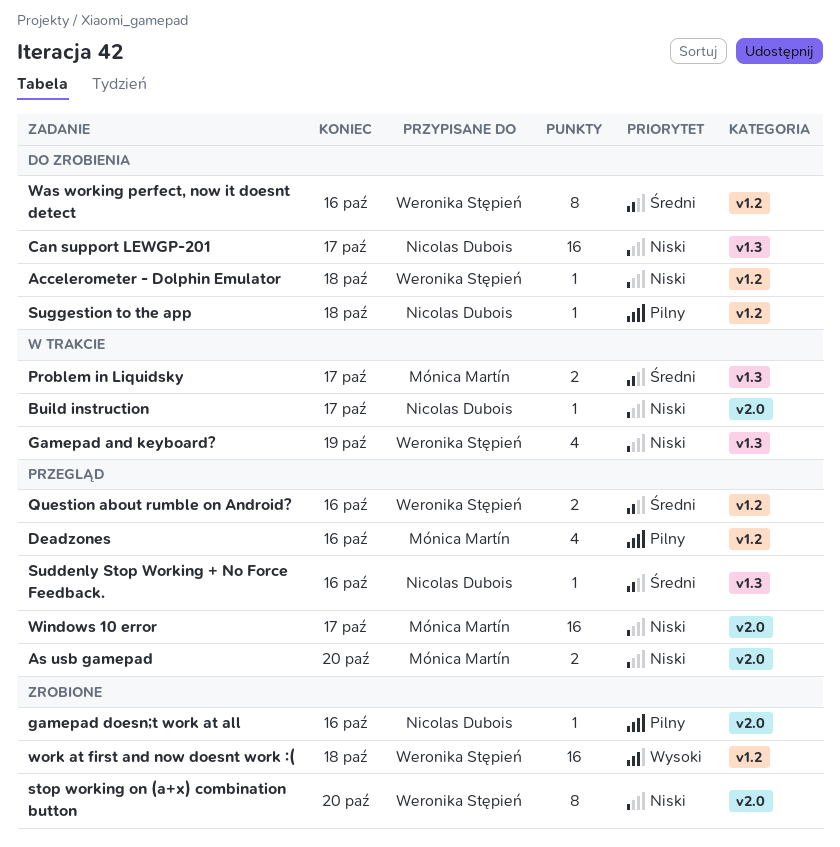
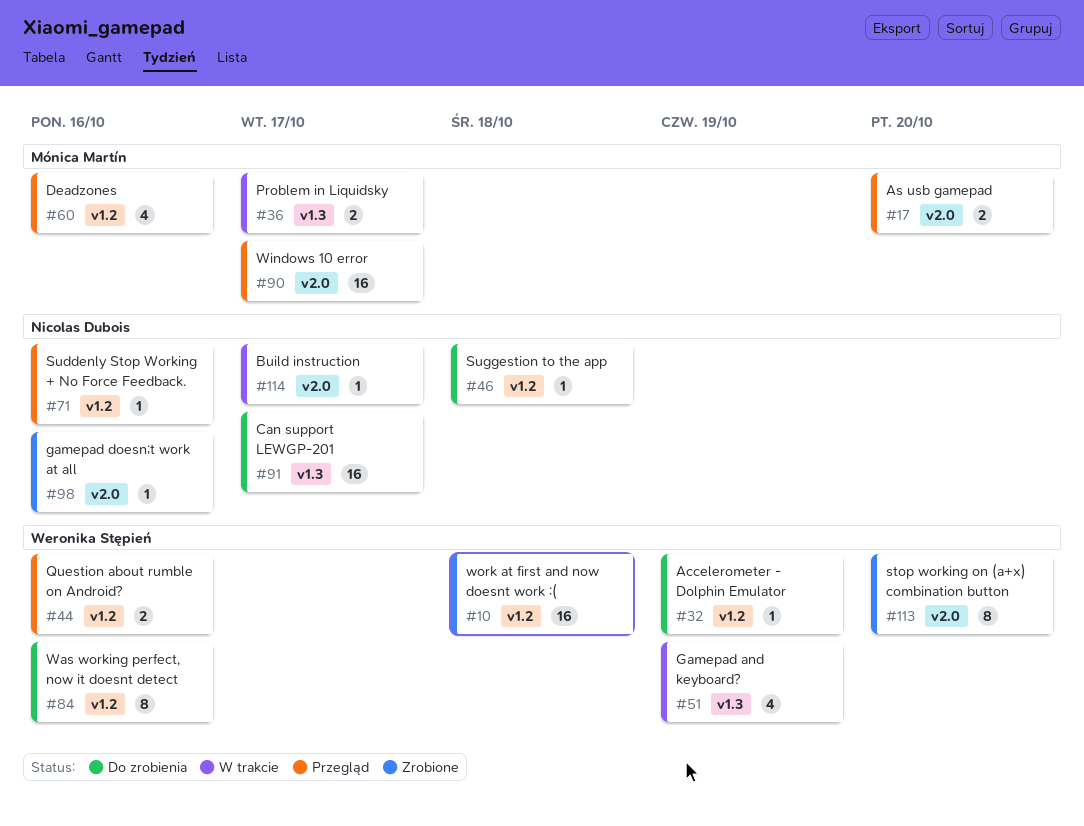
Accelerometer - Dolphin Emulator, due: Oct 18 -> Oct 19
Suddenly Stop Working + No Force Feedback., label: v1.3 -> v1.2

